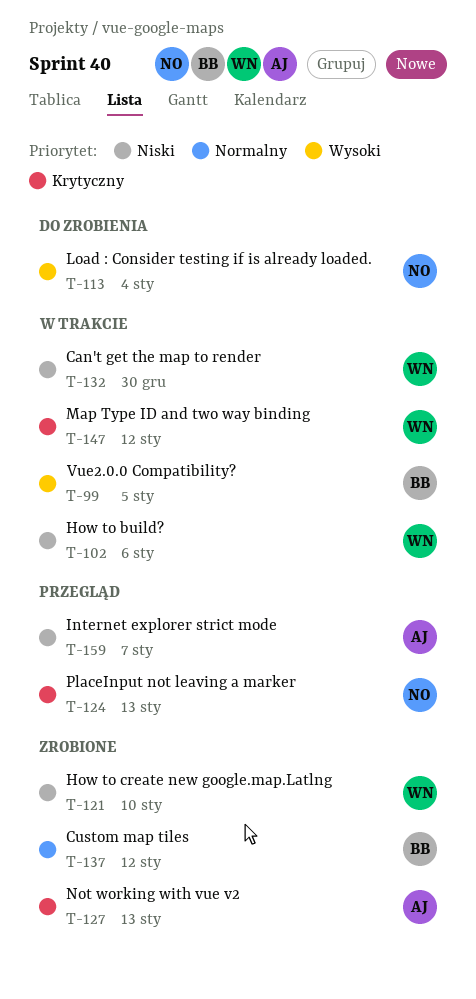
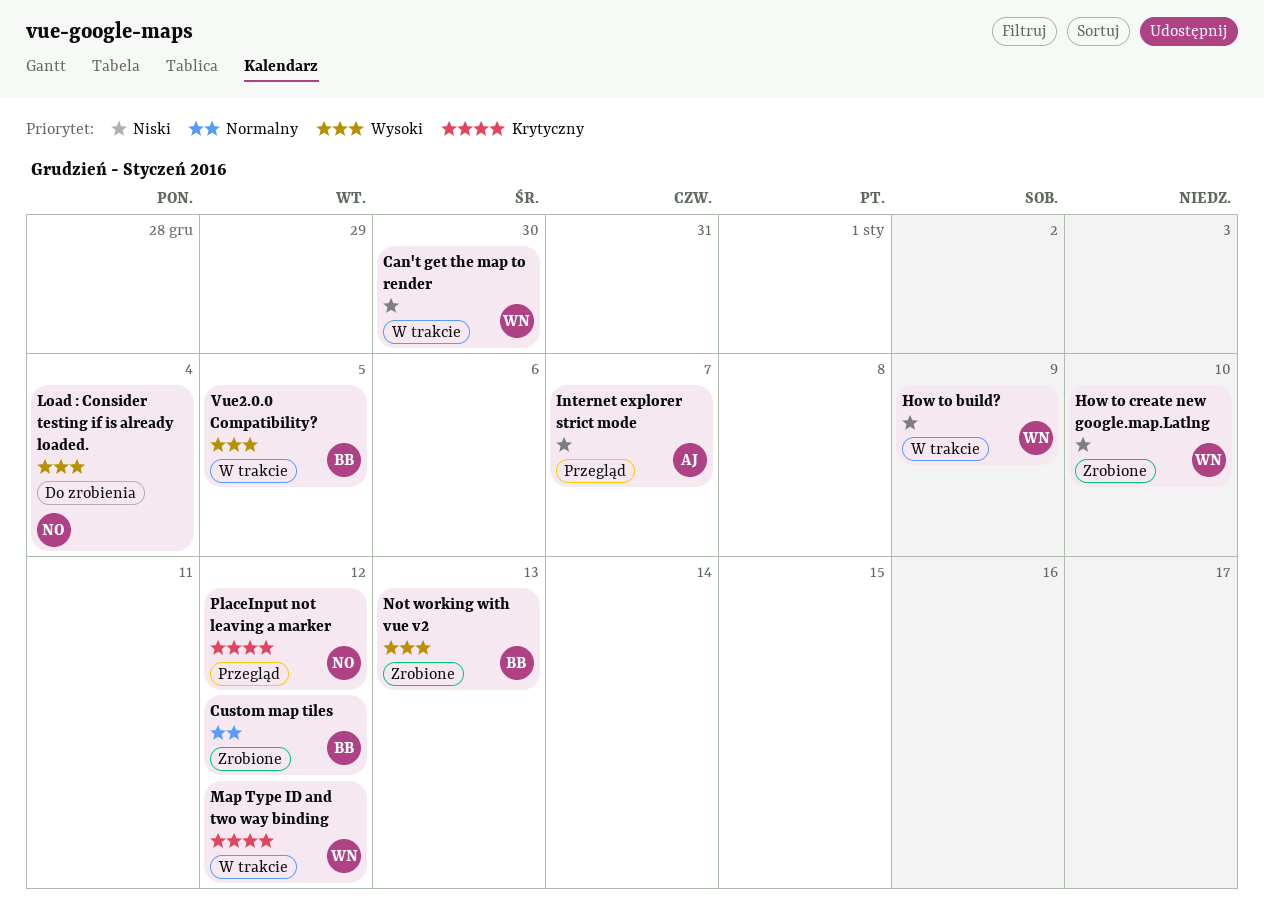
How to build?, due: Jan 6 -> Jan 9
Not working with vue v2, owner: AJ -> BB
Not working with vue v2, priority: Krytyczny -> Wysoki
PlaceInput not leaving a marker, due: Jan 13 -> Jan 12

